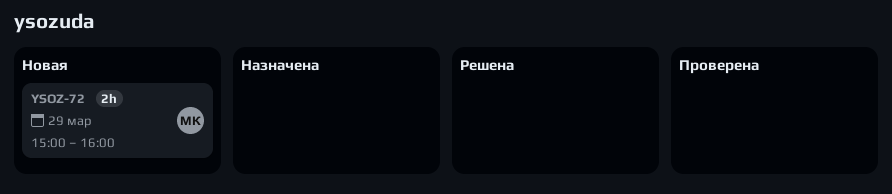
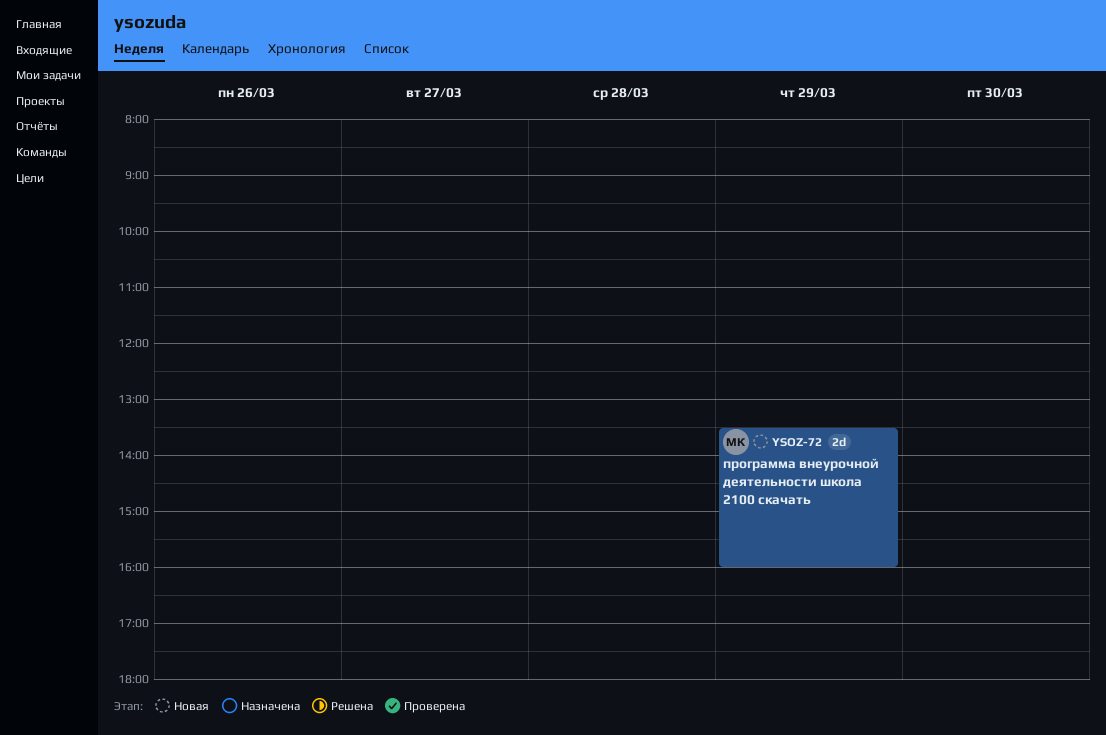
YSOZ-72, estimate: 2h -> 2d
YSOZ-72, begins: 15:00 -> 13:30

